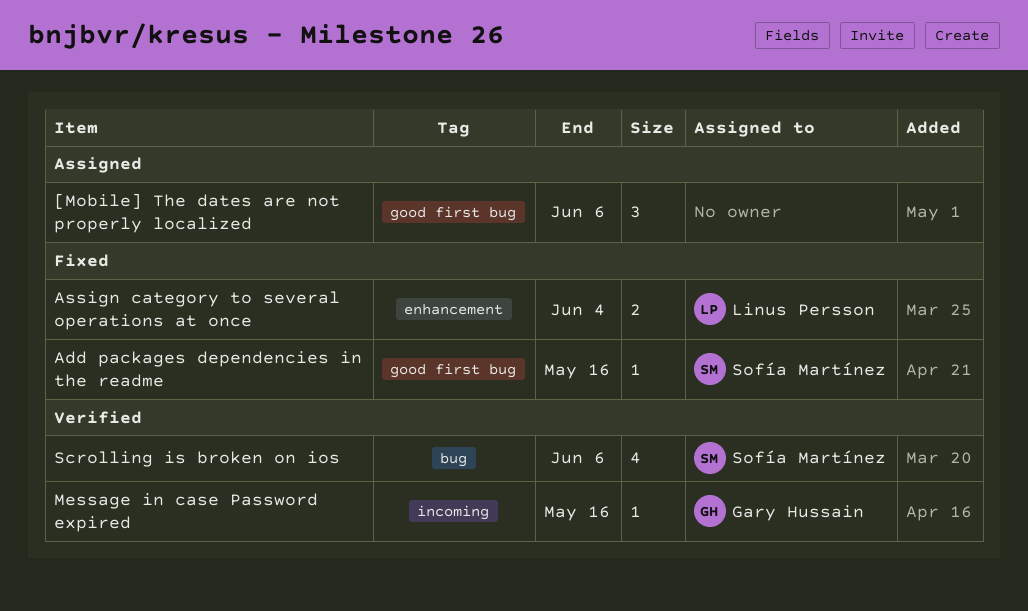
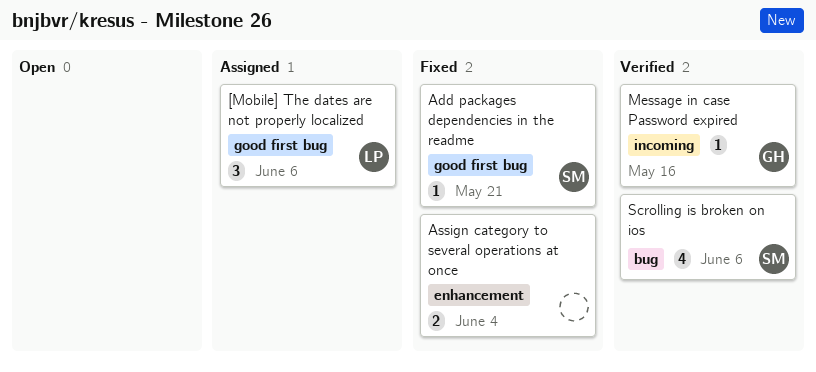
[Mobile] The dates are not properly localized, owner: none -> Linus Persson
Add packages dependencies in the readme, due: May 16 -> May 21
Assign category to several operations at once, owner: Linus Persson -> none

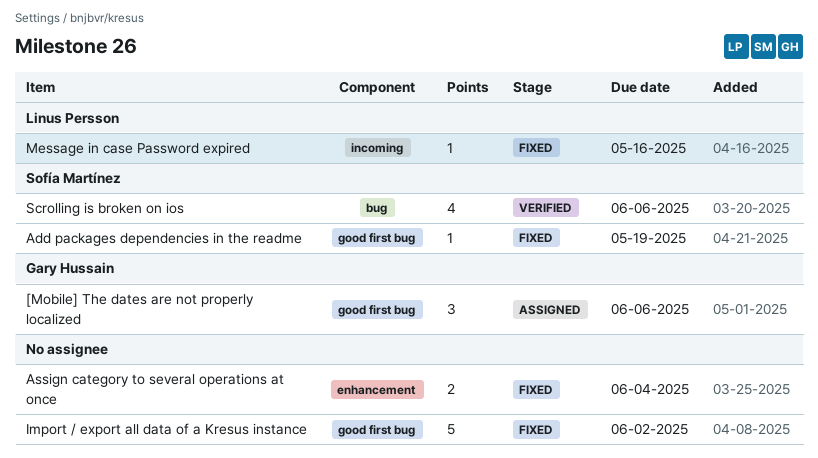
[Mobile] The dates are not properly localized, owner: Linus Persson -> Gary Hussain
Add packages dependencies in the readme, due: May 21 -> May 19
Import / export all data of a Kresus instance: none -> present
Message in case Password expired, status: Verified -> Fixed
Message in case Password expired, owner: Gary Hussain -> Linus Persson

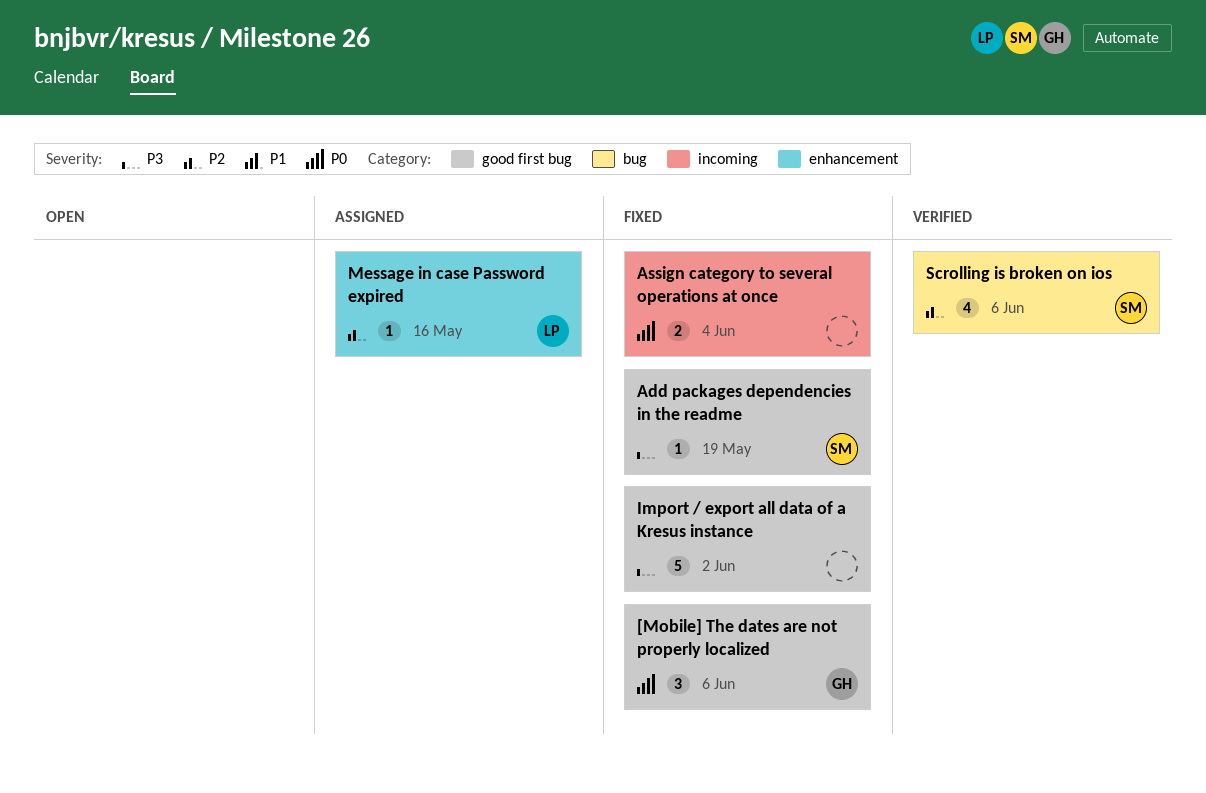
[Mobile] The dates are not properly localized, status: Assigned -> Fixed
Assign category to several operations at once, label: enhancement -> incoming
Message in case Password expired, status: Fixed -> Assigned
Message in case Password expired, label: incoming -> enhancement

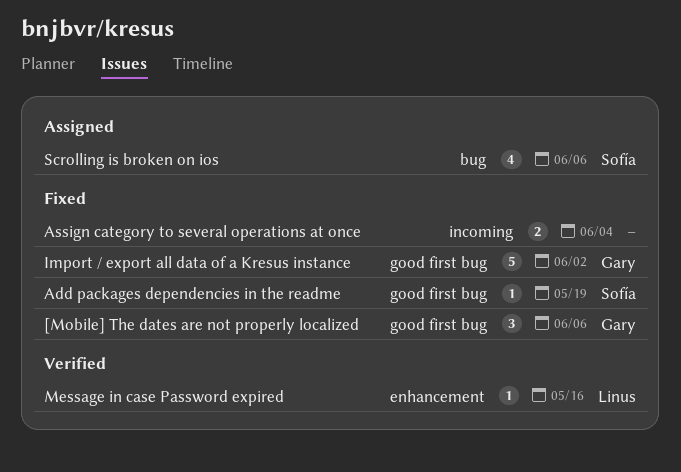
Import / export all data of a Kresus instance, owner: none -> Gary
Message in case Password expired, status: Assigned -> Verified
Scrolling is broken on ios, status: Verified -> Assigned

